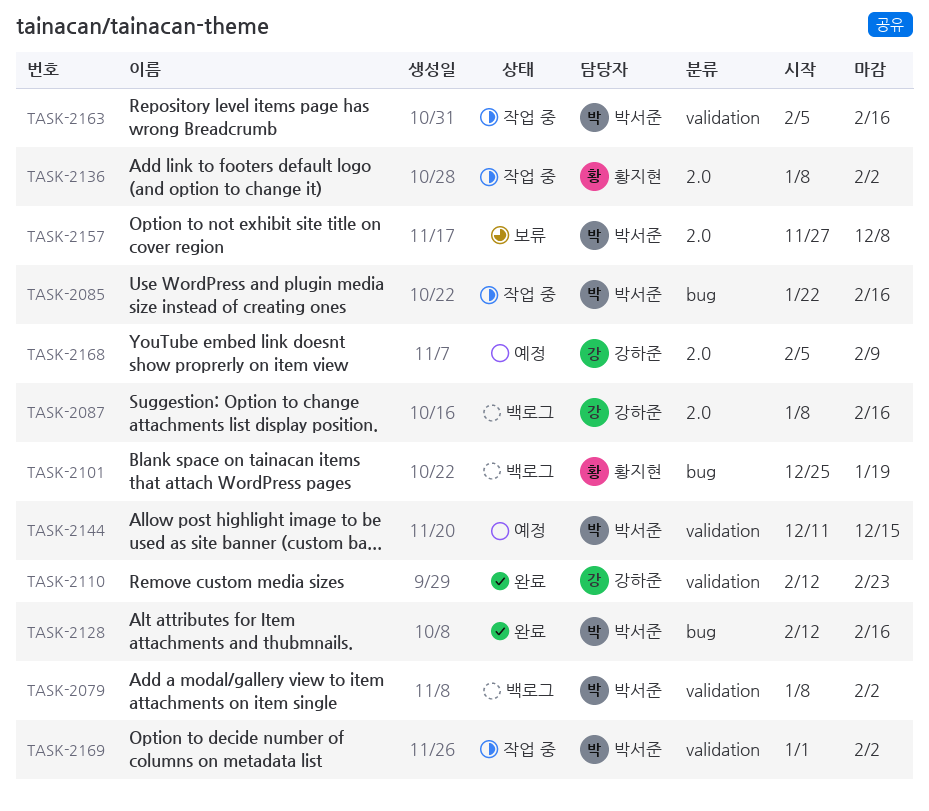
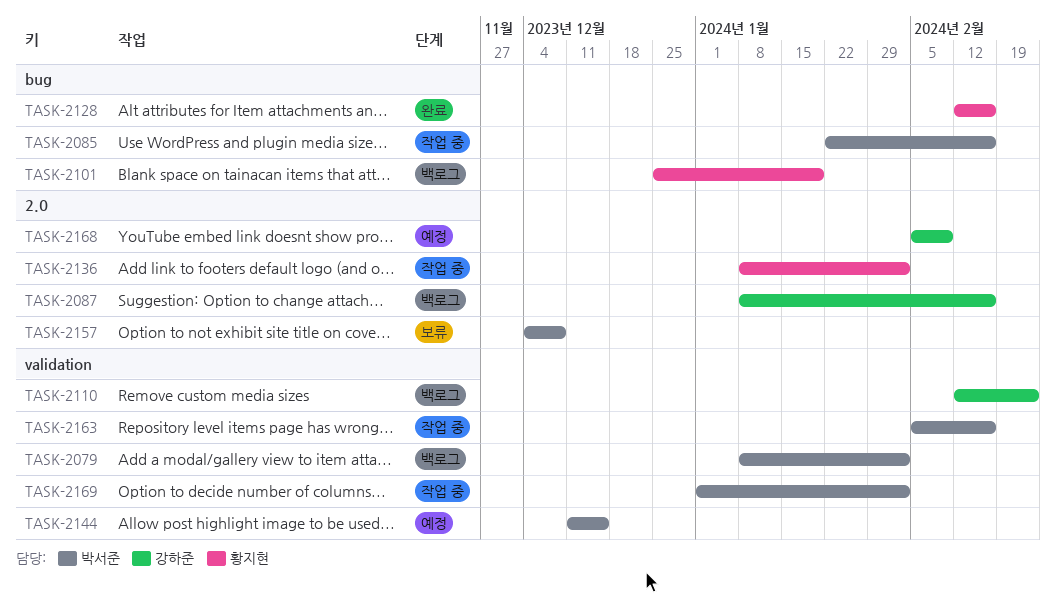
TASK-2110, status: 완료 -> 백로그
TASK-2128, owner: 박서준 -> 황지현
TASK-2157, start: Nov 27 -> Dec 4

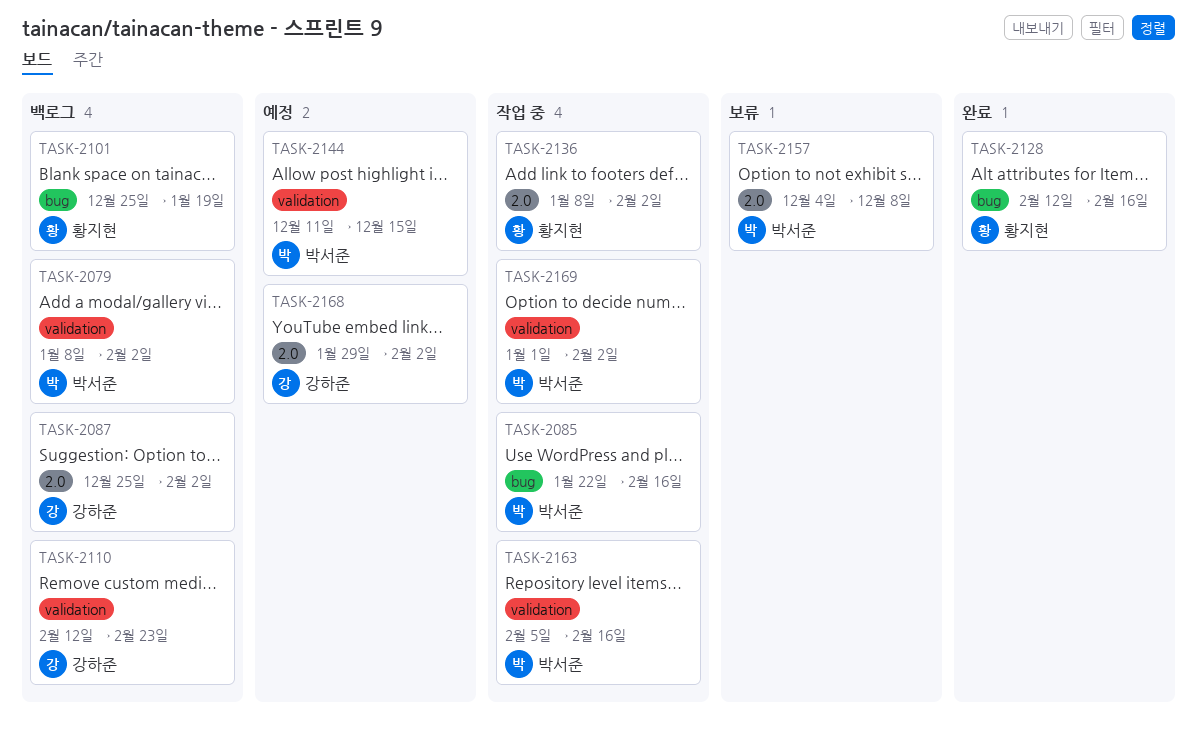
TASK-2087, start: Jan 8 -> Dec 25
TASK-2087, due: Feb 16 -> Feb 2
TASK-2168, start: Feb 5 -> Jan 29
TASK-2168, due: Feb 9 -> Feb 2

